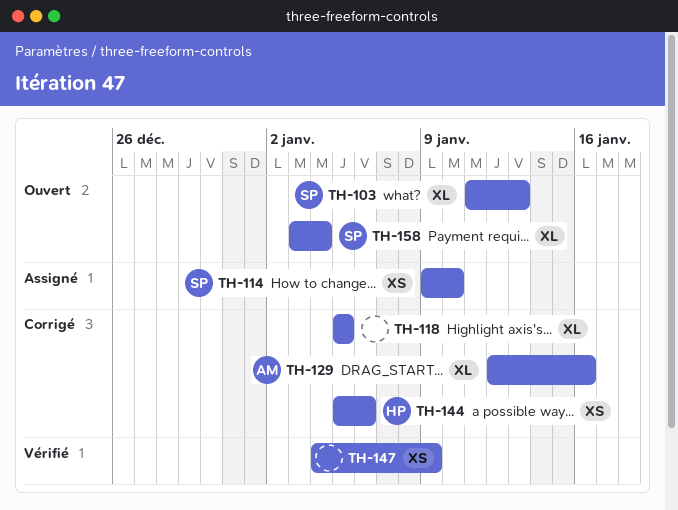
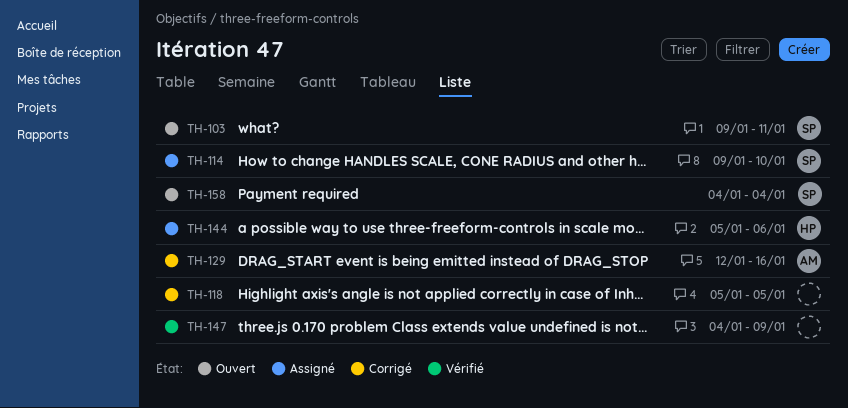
TH-103, start: Jan 11 -> Jan 9
TH-103, due: Jan 13 -> Jan 11
TH-144, status: Corrigé -> Assigné
TH-158, start: Jan 3 -> Jan 4

